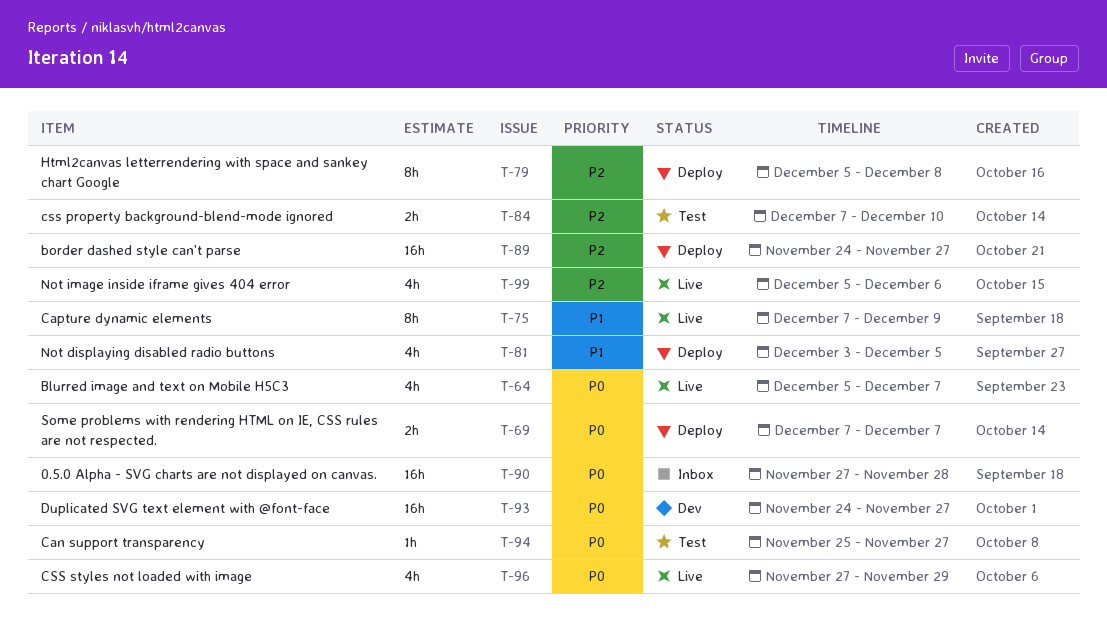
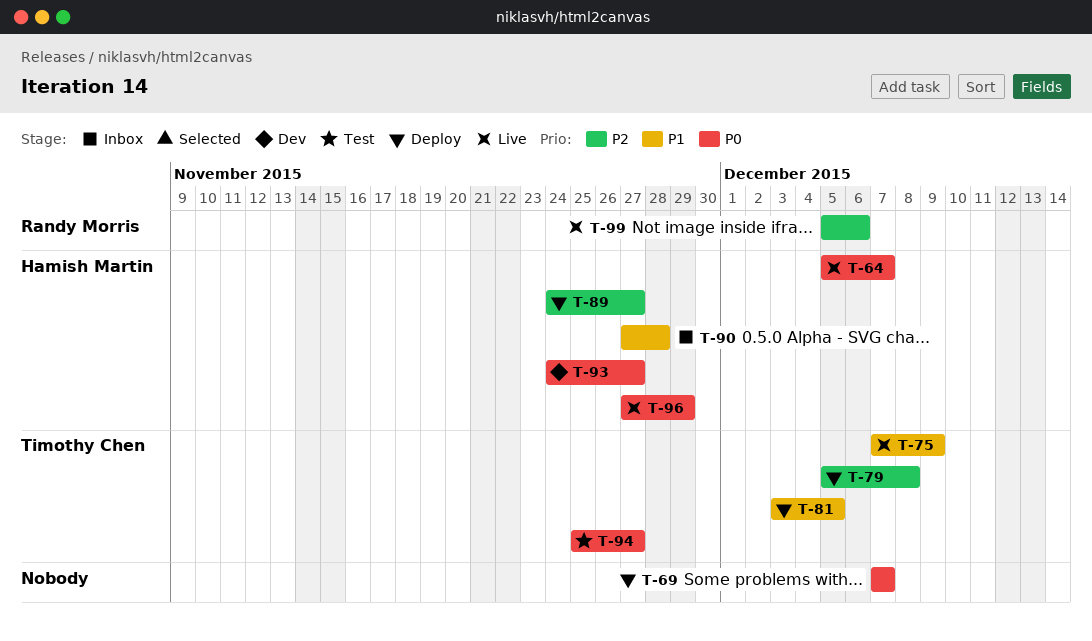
T-84: present -> none
T-90, priority: P0 -> P1

